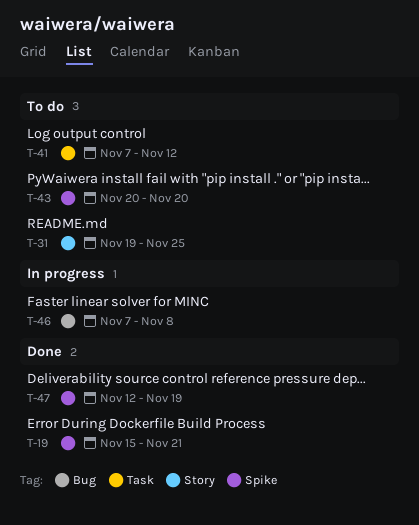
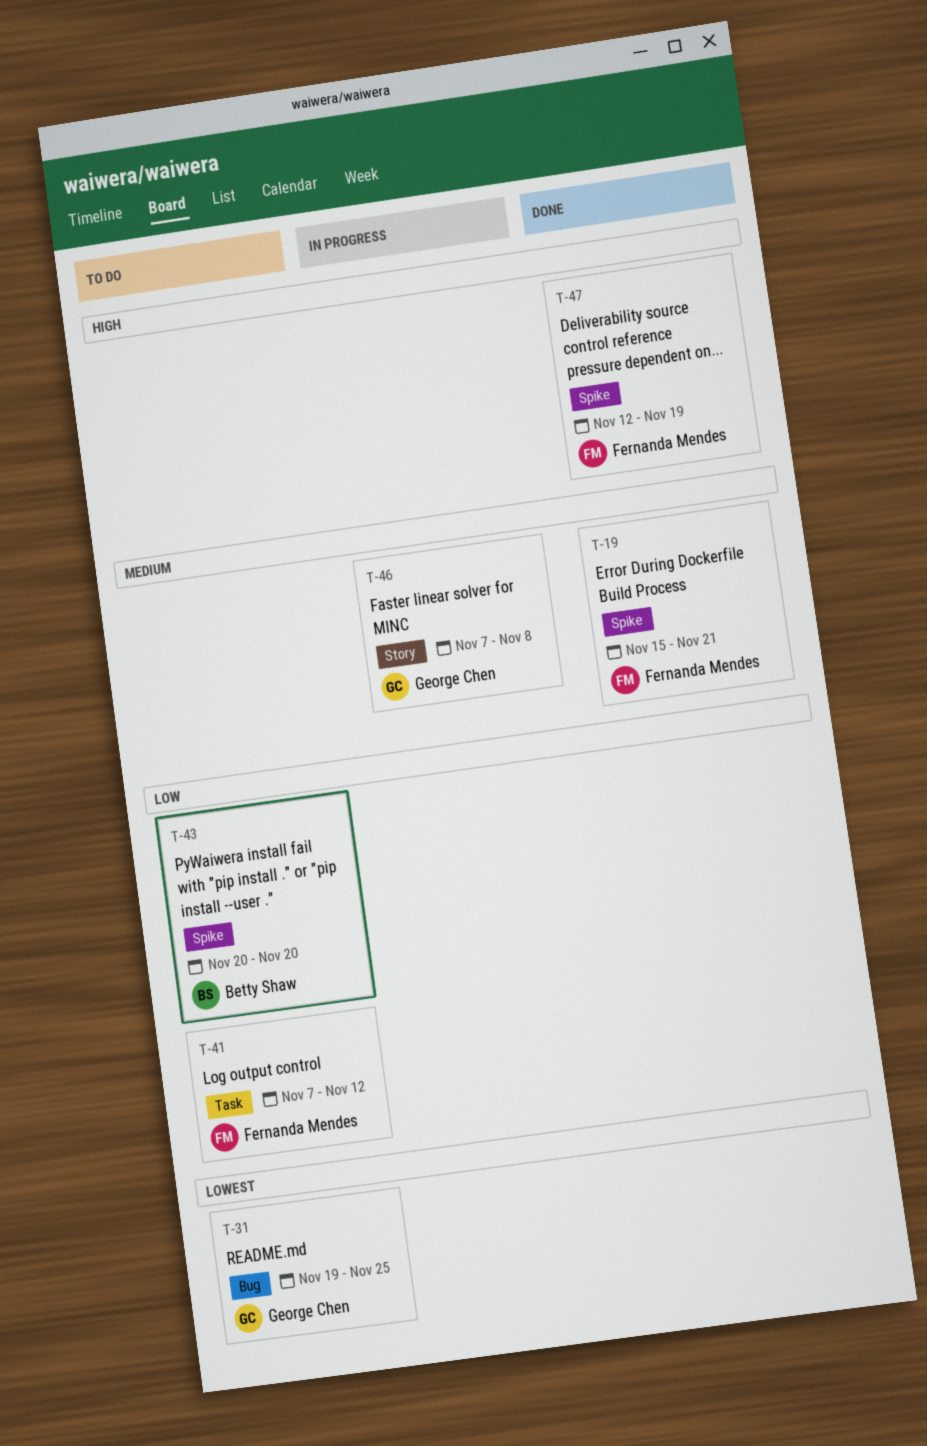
T-31, label: Story -> Bug
T-46, label: Bug -> Story

